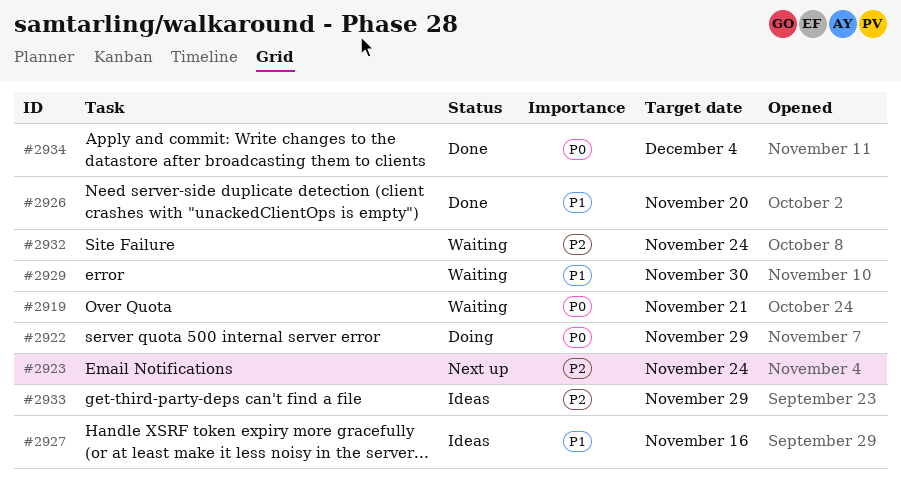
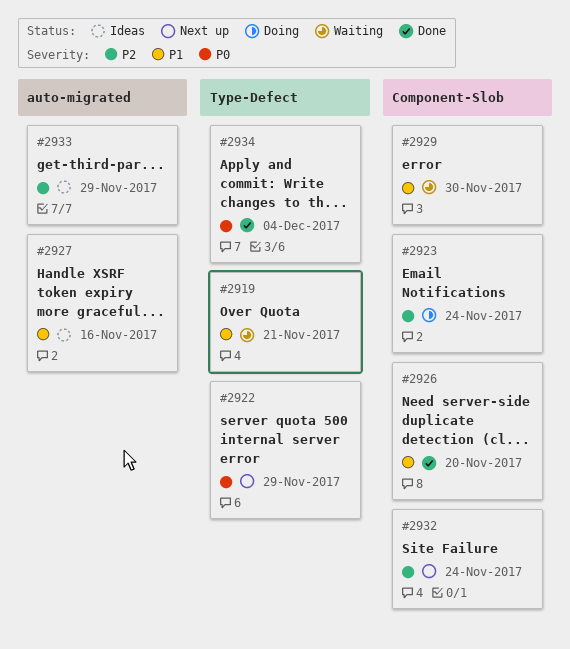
#2919, priority: P0 -> P1
#2922, status: Doing -> Next up
#2923, status: Next up -> Doing
#2932, status: Waiting -> Next up

